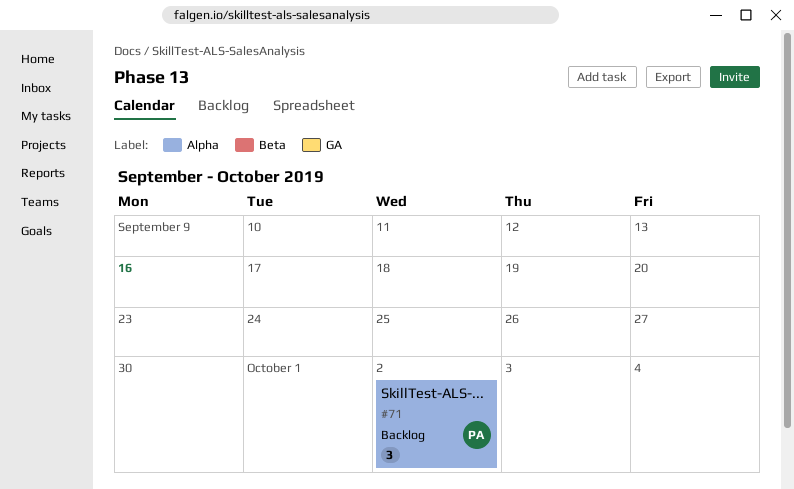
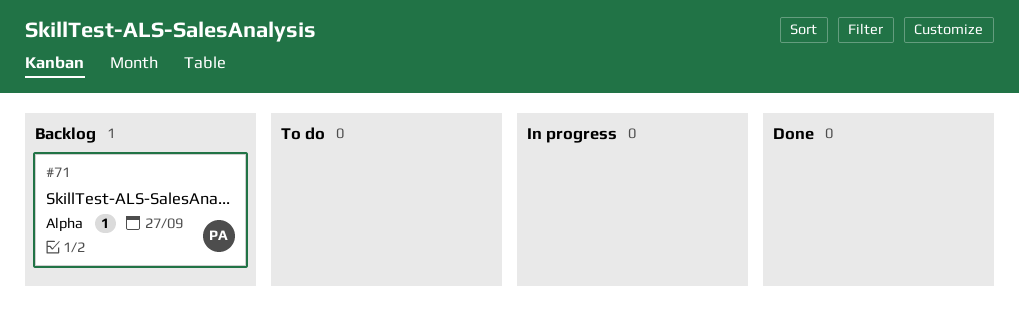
#71, estimate: 3 -> 1
#71, due: Oct 2 -> Sep 27

